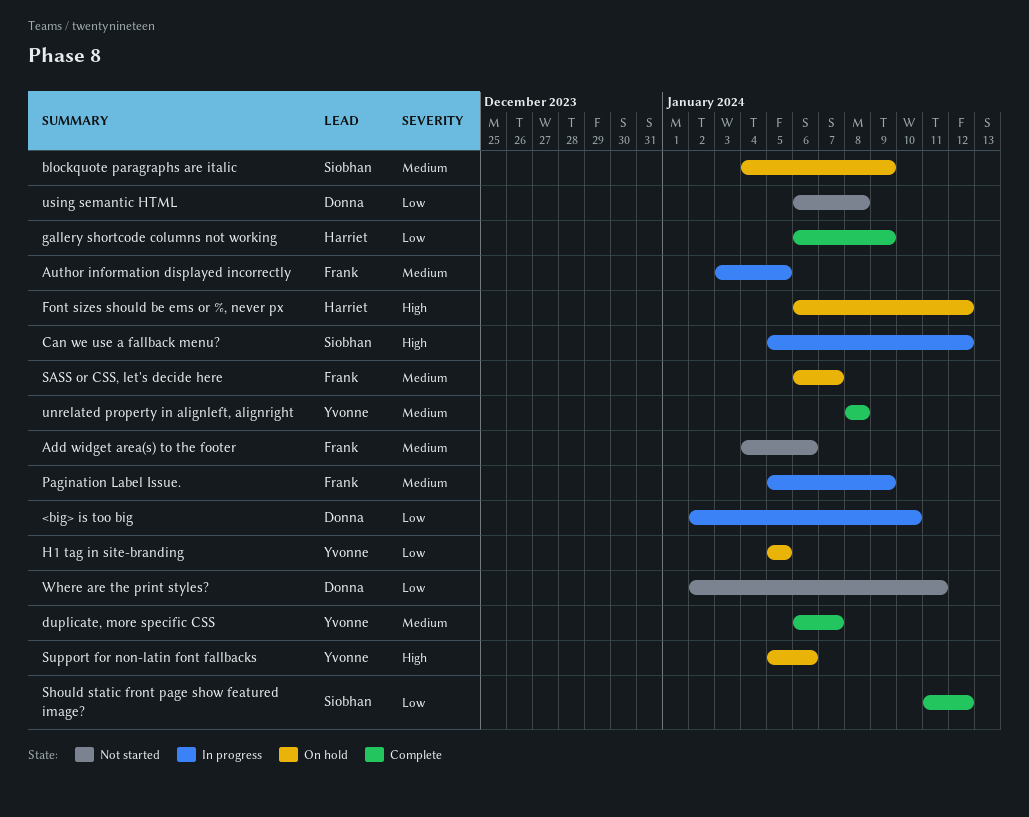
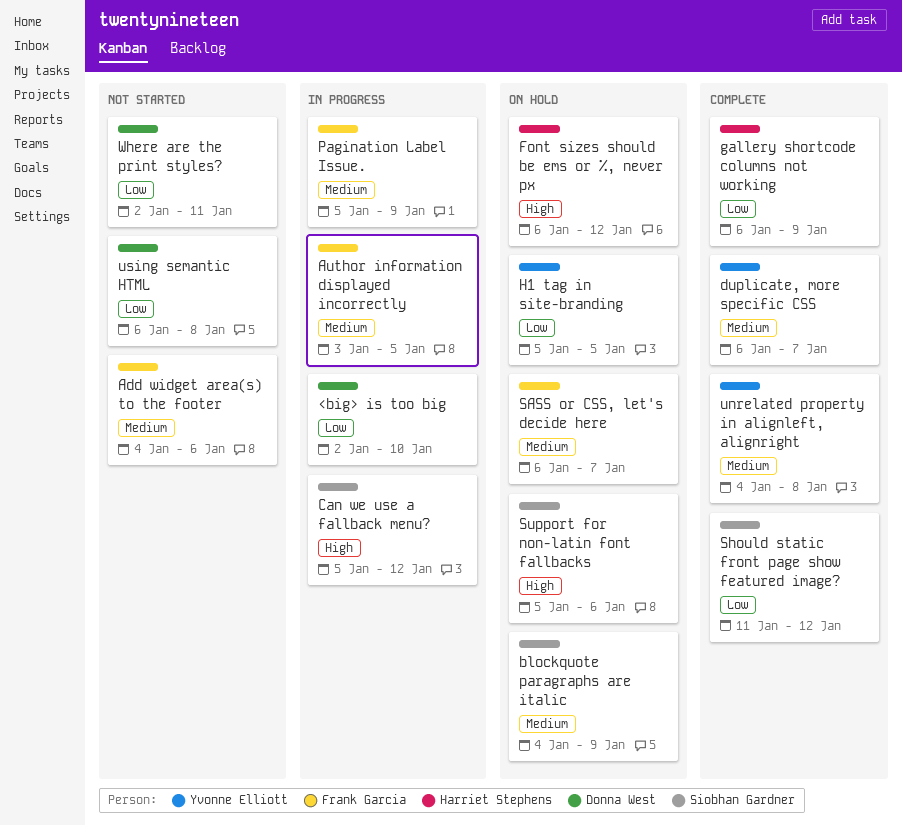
Support for non-latin font fallbacks, owner: Yvonne Elliott -> Siobhan Gardner
unrelated property in alignleft, alignright, start: Jan 8 -> Jan 4

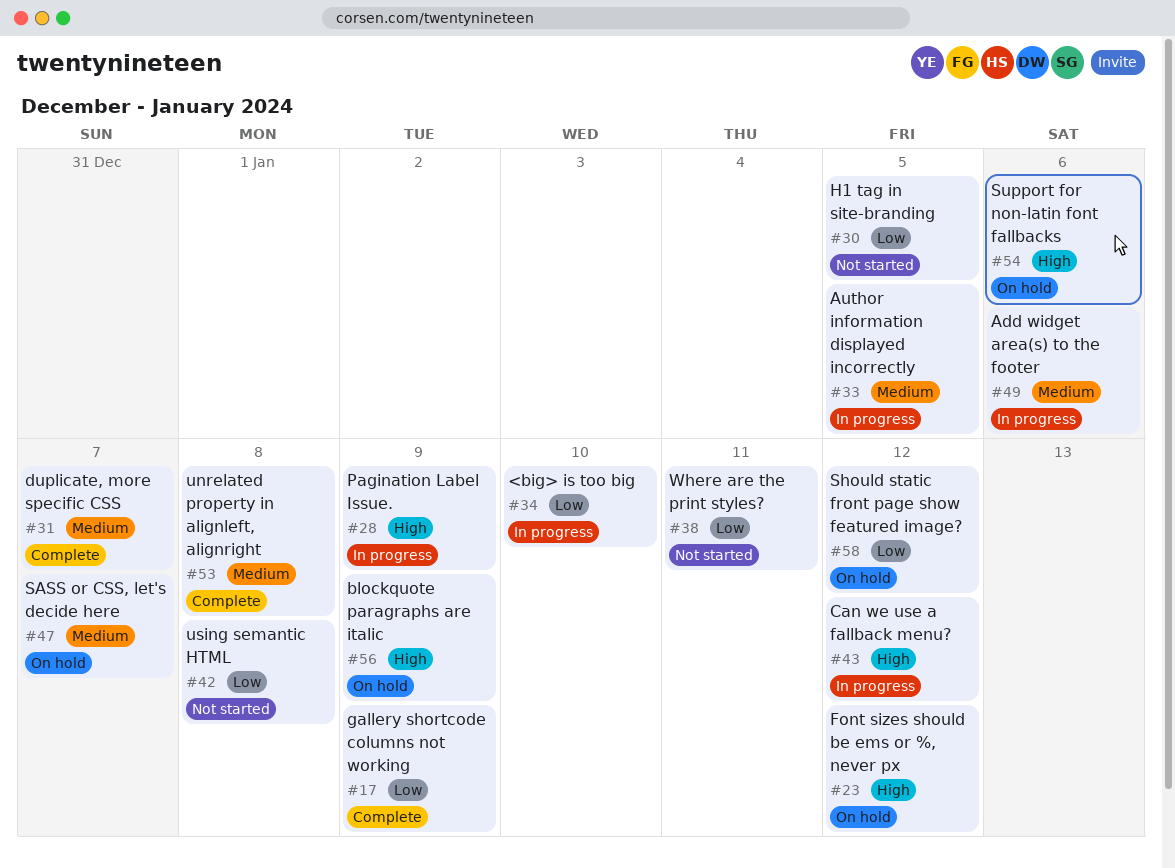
Add widget area(s) to the footer, status: Not started -> In progress
blockquote paragraphs are italic, priority: Medium -> High
H1 tag in site-branding, status: On hold -> Not started
Pagination Label Issue., priority: Medium -> High
Should static front page show featured image?, status: Complete -> On hold

